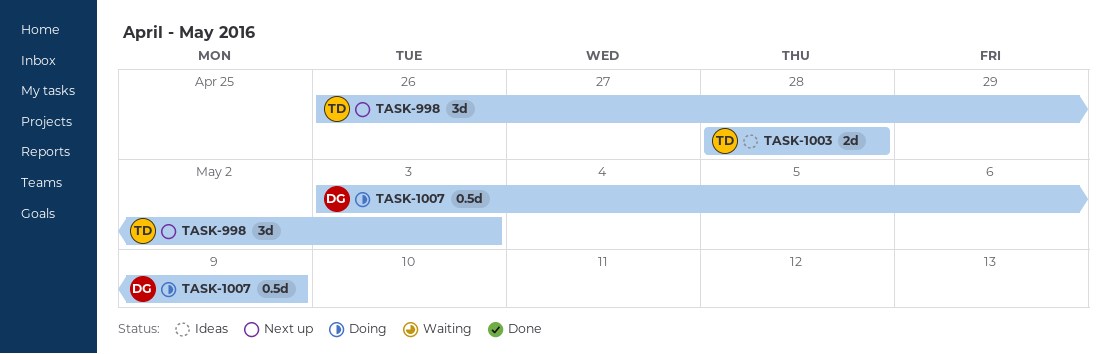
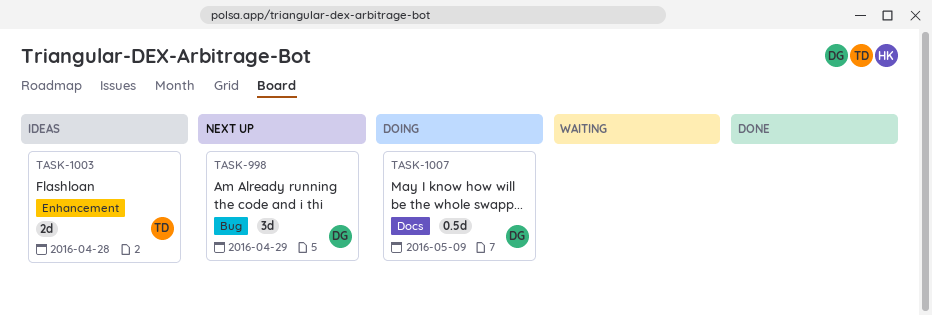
TASK-998, owner: TD -> DG
TASK-998, due: May 3 -> Apr 29

